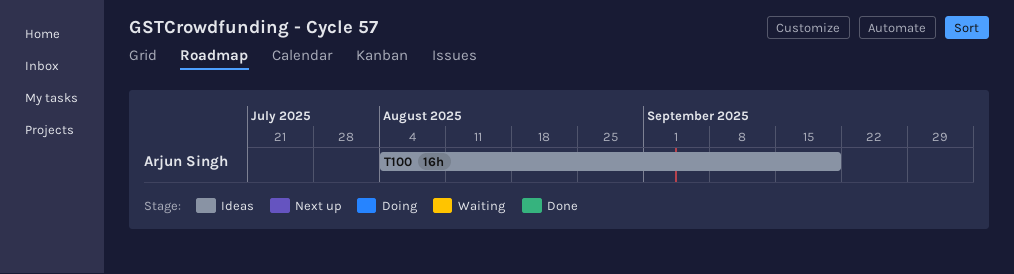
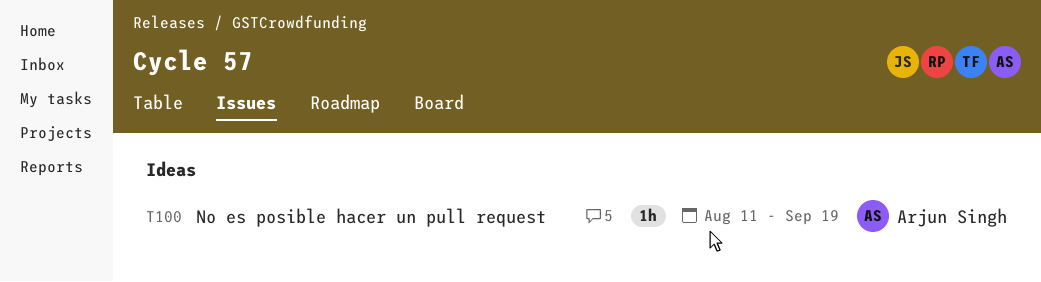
T100, estimate: 16h -> 1h
T100, start: Aug 4 -> Aug 11

